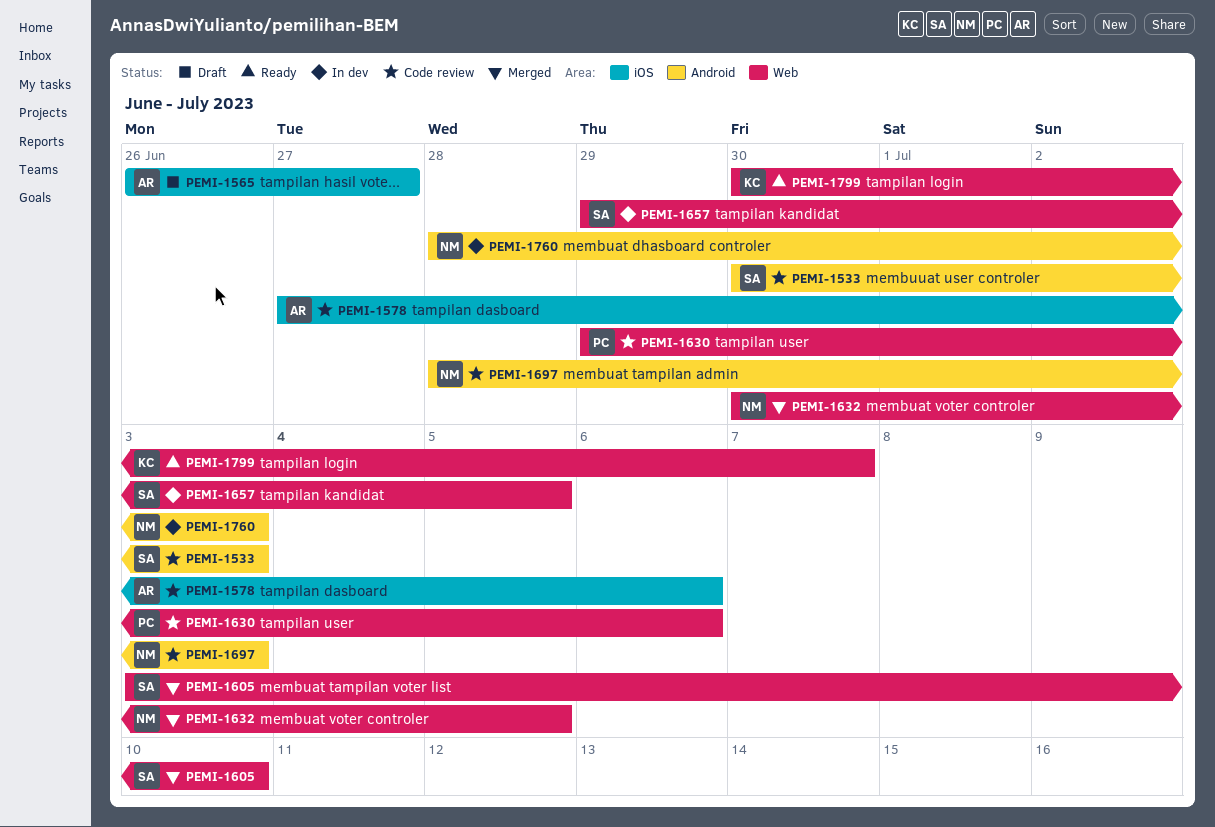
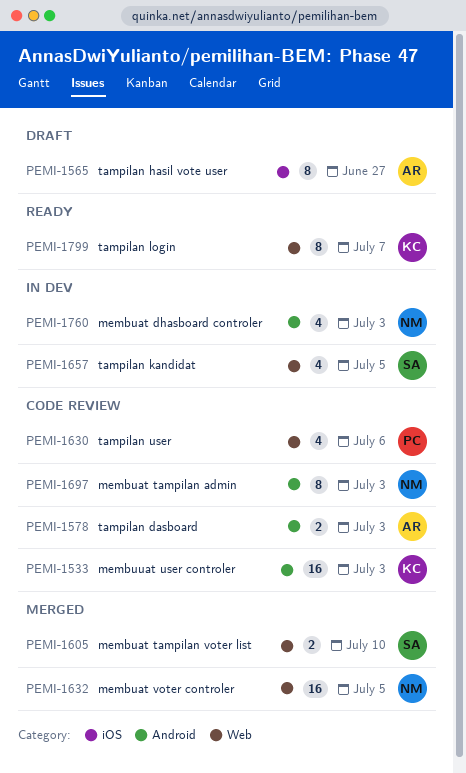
PEMI-1533, owner: SA -> KC
PEMI-1578, label: iOS -> Android
PEMI-1578, due: Jul 6 -> Jul 3

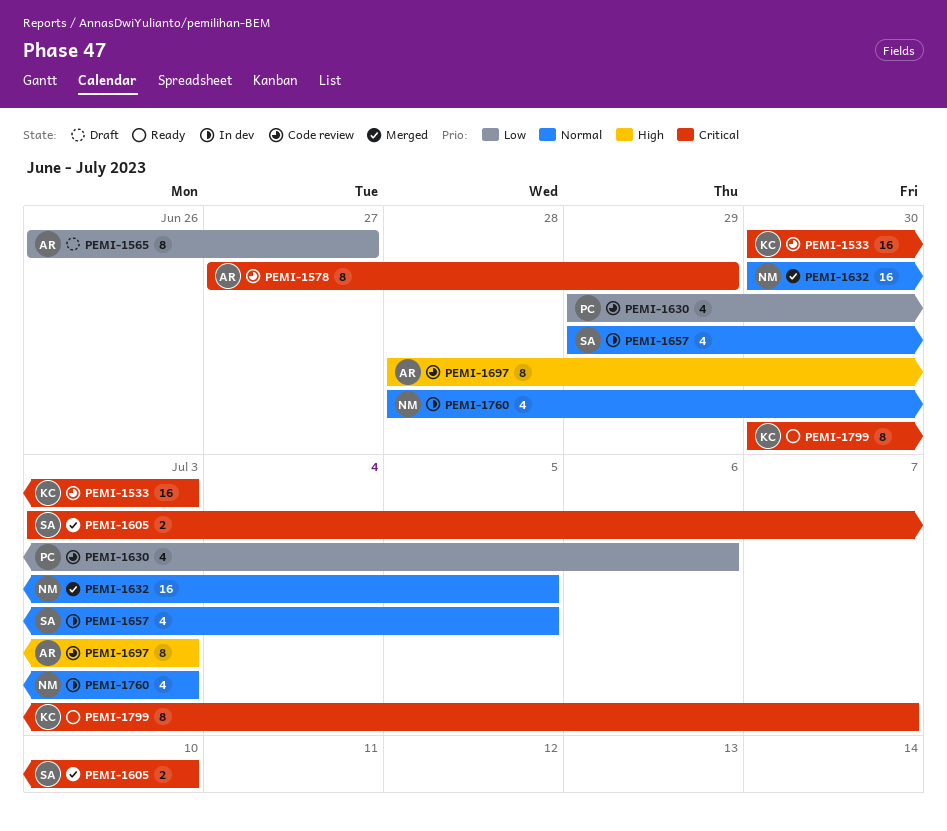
PEMI-1578, estimate: 2 -> 8
PEMI-1578, due: Jul 3 -> Jun 29
PEMI-1697, owner: NM -> AR

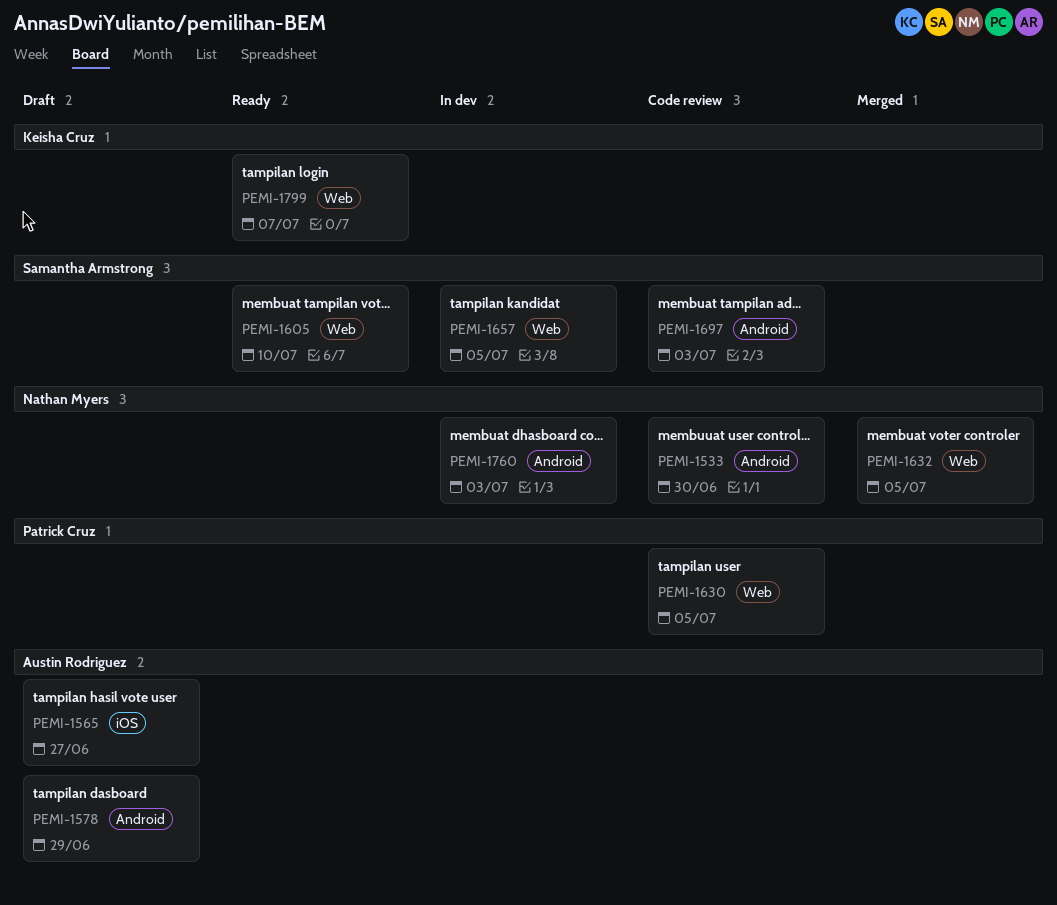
PEMI-1533, owner: Keisha Cruz -> Nathan Myers
PEMI-1533, due: Jul 3 -> Jun 30
PEMI-1578, status: Code review -> Draft
PEMI-1605, status: Merged -> Ready
PEMI-1630, due: Jul 6 -> Jul 5
PEMI-1697, owner: Austin Rodriguez -> Samantha Armstrong

